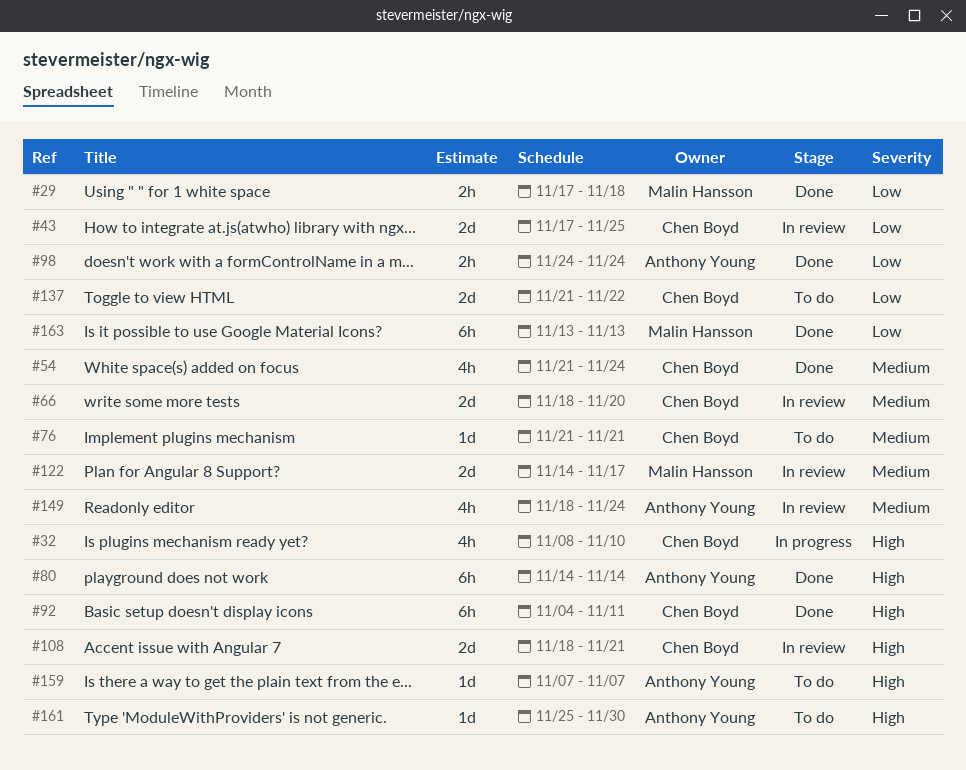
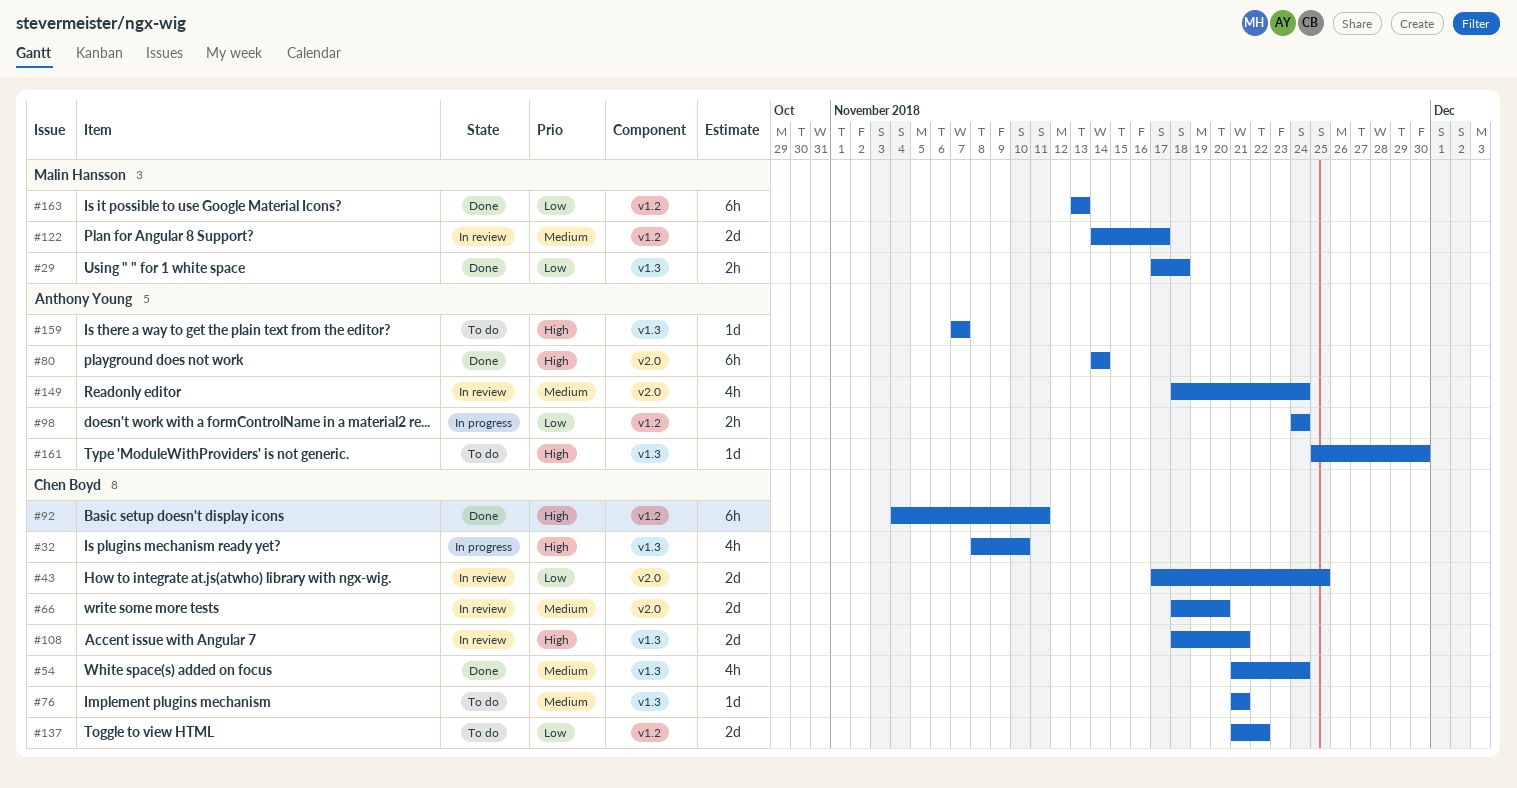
#98, status: Done -> In progress

